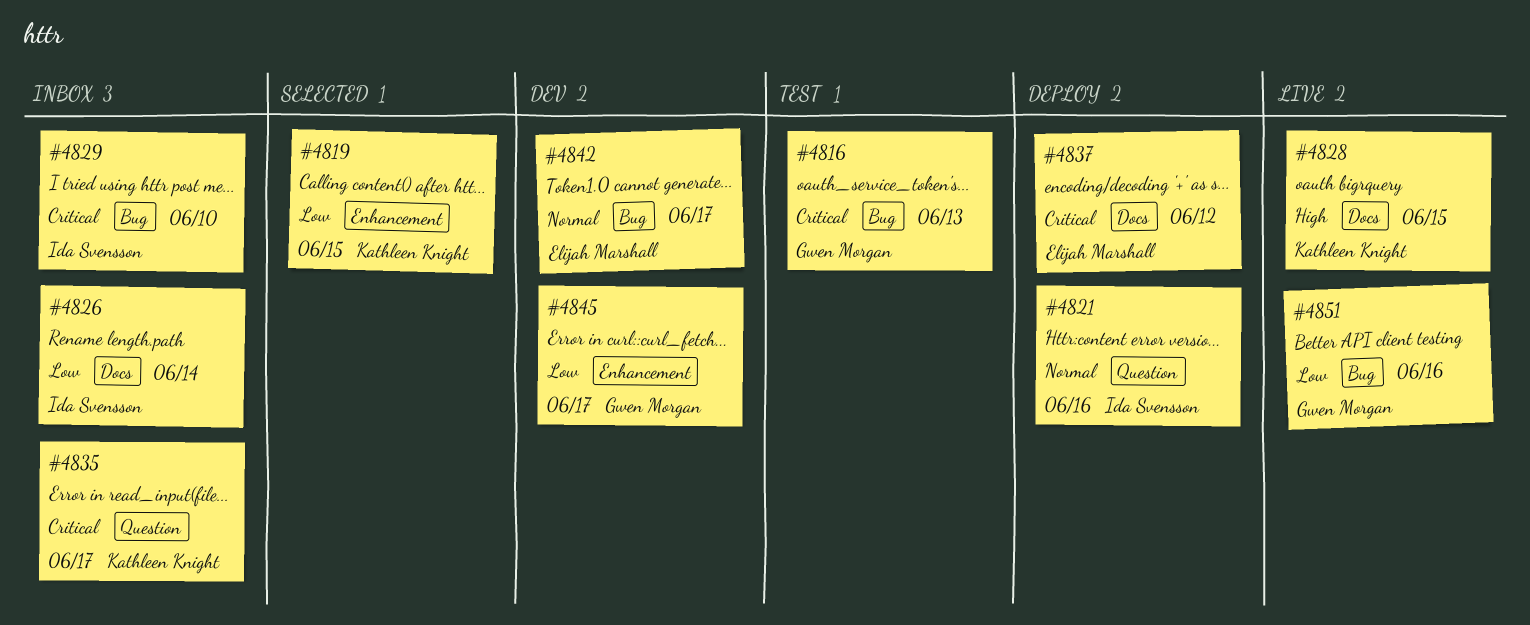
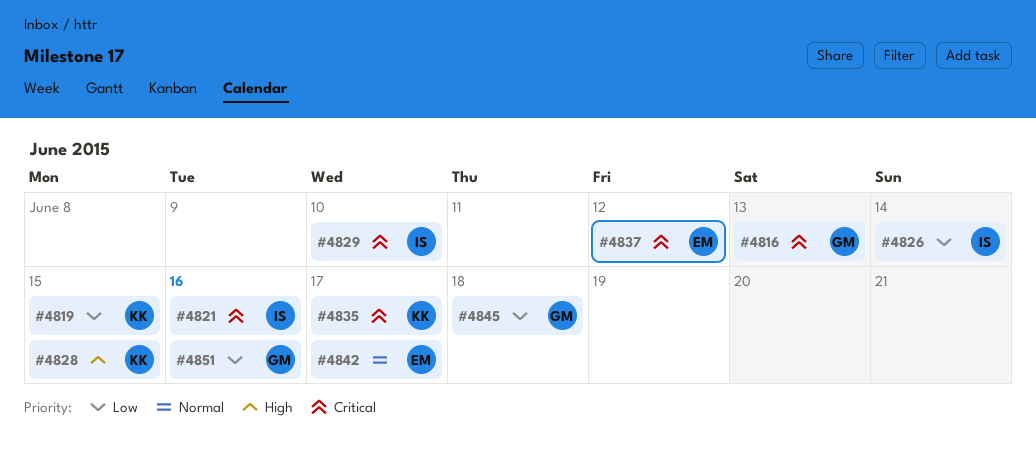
#4821, priority: Normal -> Critical
#4845, due: Jun 17 -> Jun 18

